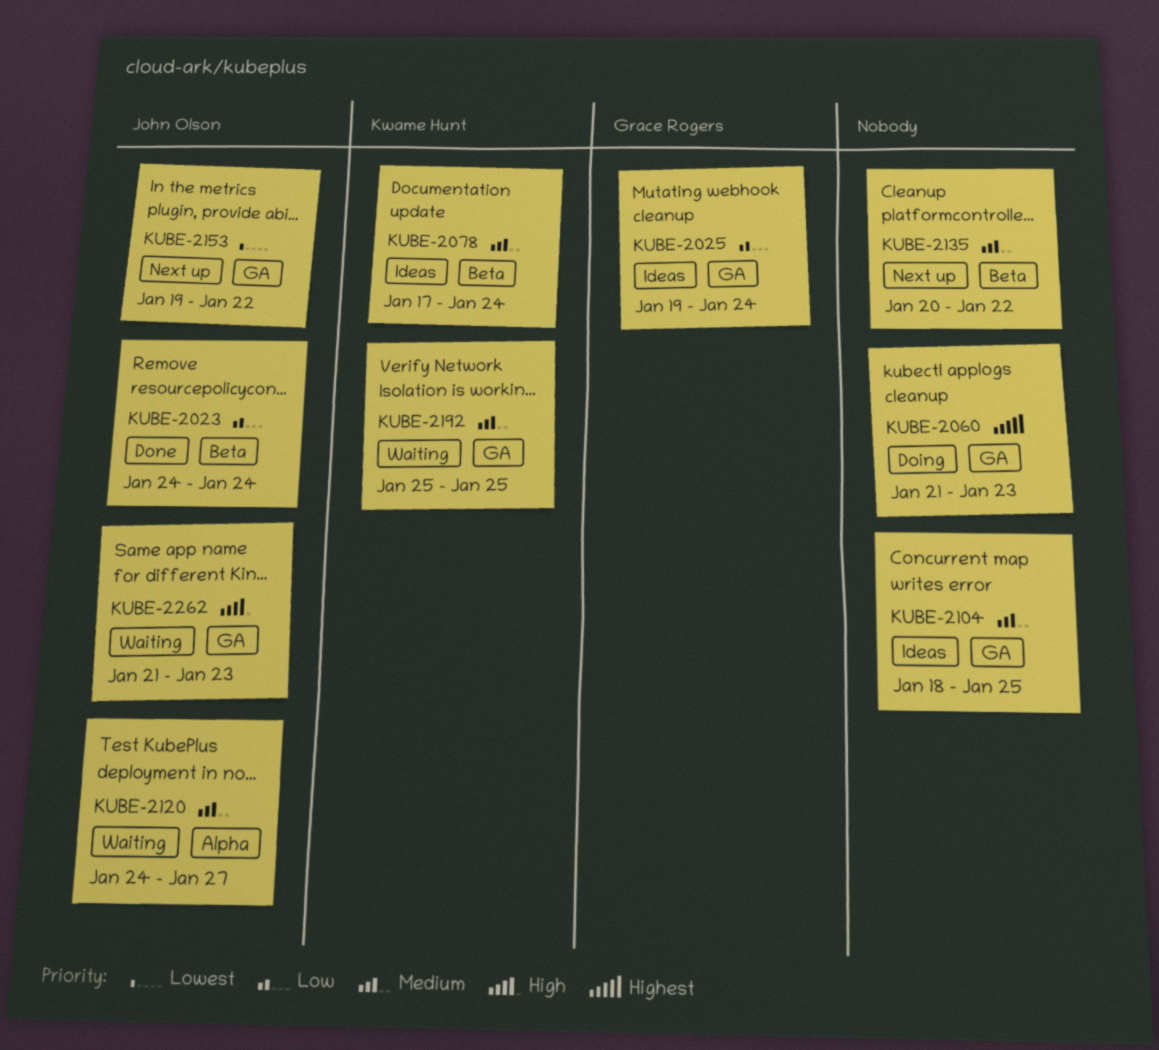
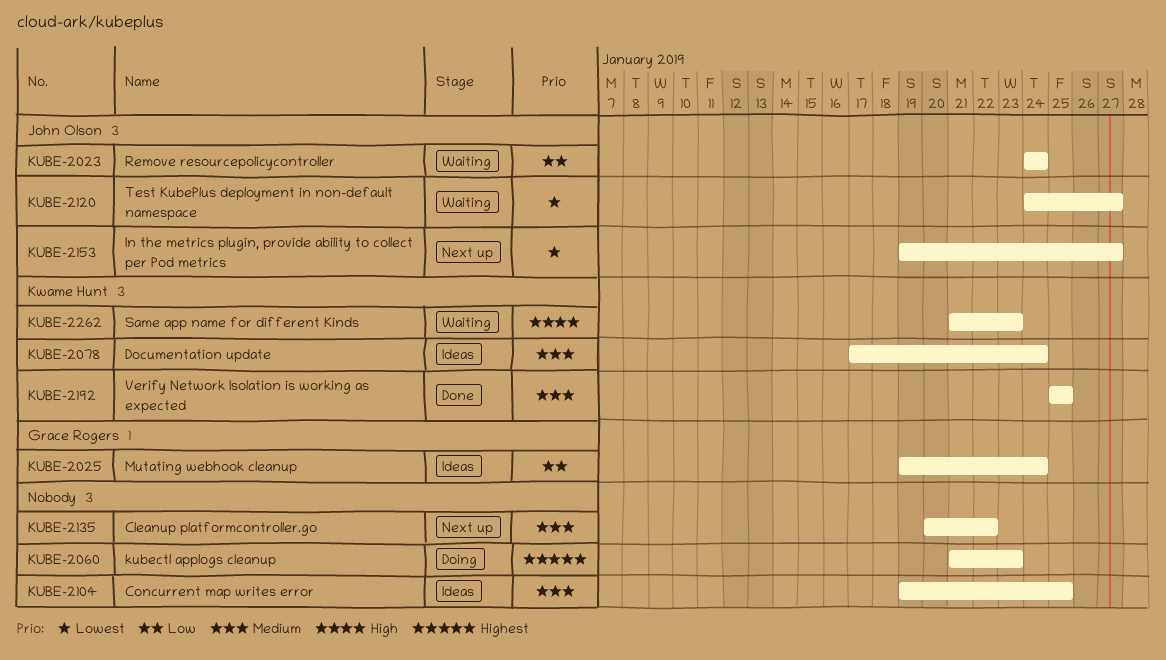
KUBE-2023, status: Done -> Waiting
KUBE-2104, start: Jan 18 -> Jan 19
KUBE-2120, priority: Medium -> Lowest
KUBE-2153, due: Jan 22 -> Jan 27
KUBE-2192, status: Waiting -> Done
KUBE-2262, owner: John Olson -> Kwame Hunt

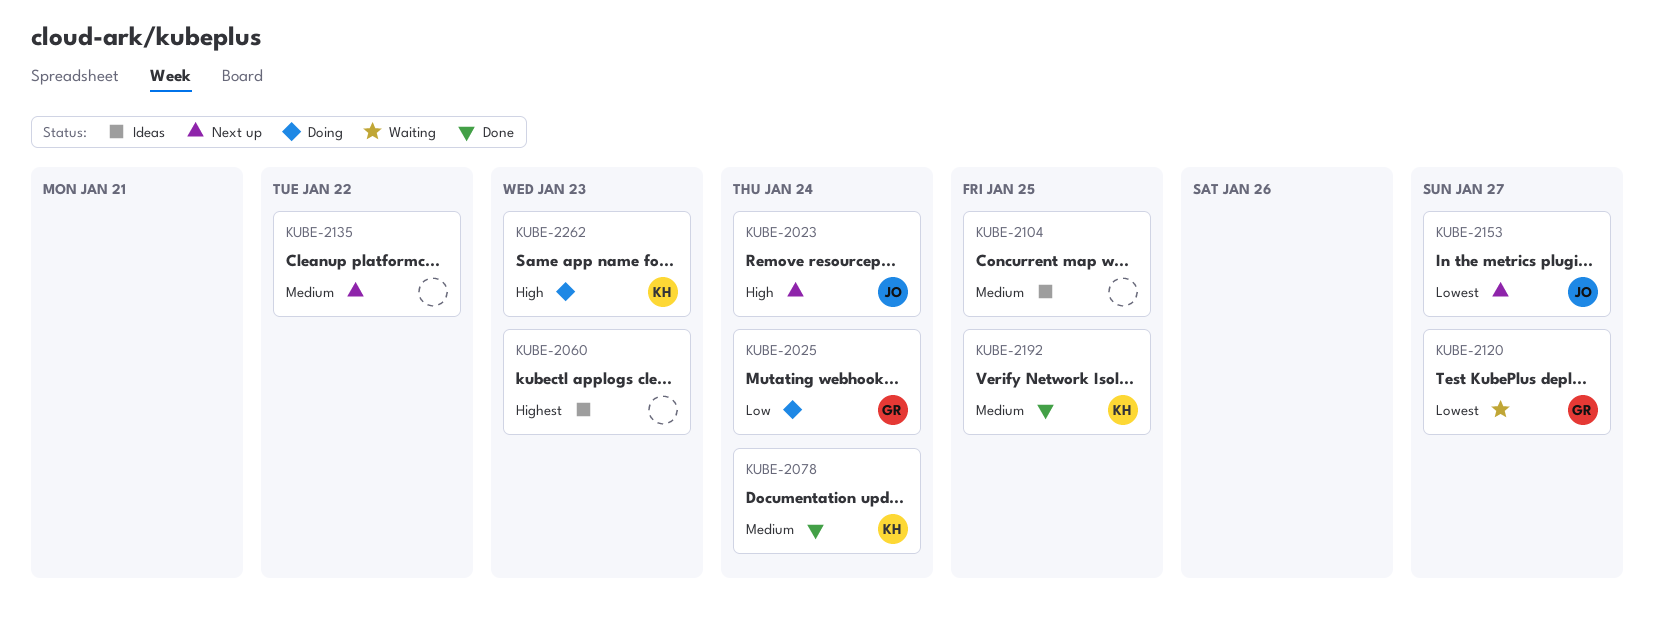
KUBE-2023, status: Waiting -> Next up
KUBE-2023, priority: Low -> High
KUBE-2025, status: Ideas -> Doing
KUBE-2060, status: Doing -> Ideas
KUBE-2078, status: Ideas -> Done
KUBE-2120, owner: John Olson -> Grace Rogers
KUBE-2262, status: Waiting -> Doing

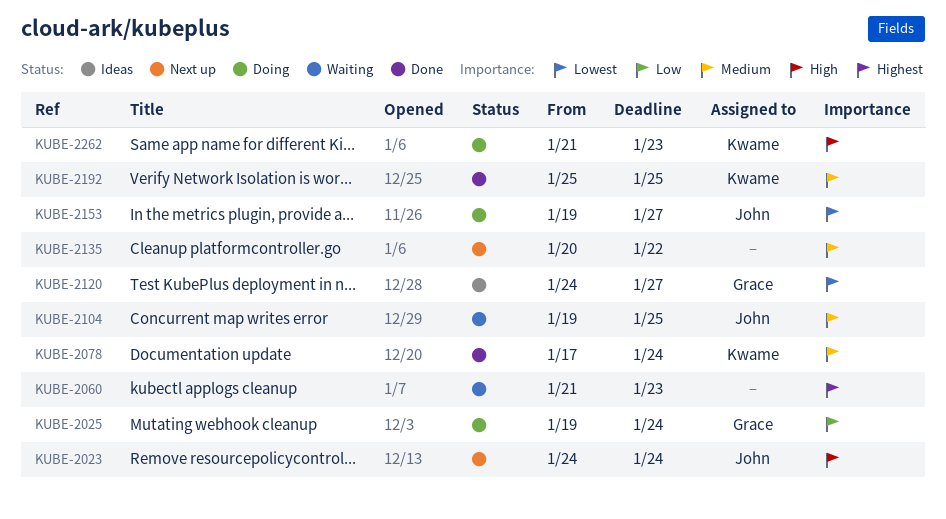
KUBE-2060, status: Ideas -> Waiting
KUBE-2104, status: Ideas -> Waiting
KUBE-2104, owner: none -> John
KUBE-2120, status: Waiting -> Ideas
KUBE-2153, status: Next up -> Doing

